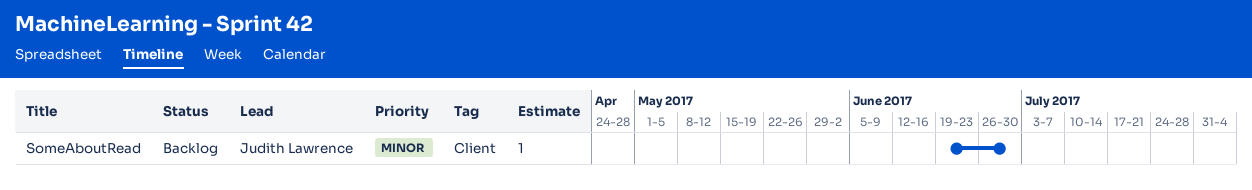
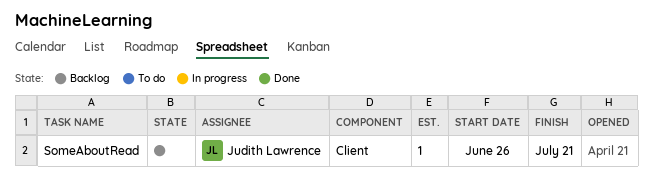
SomeAboutRead, start: Jun 19 -> Jun 26
SomeAboutRead, due: Jun 30 -> Jul 21

